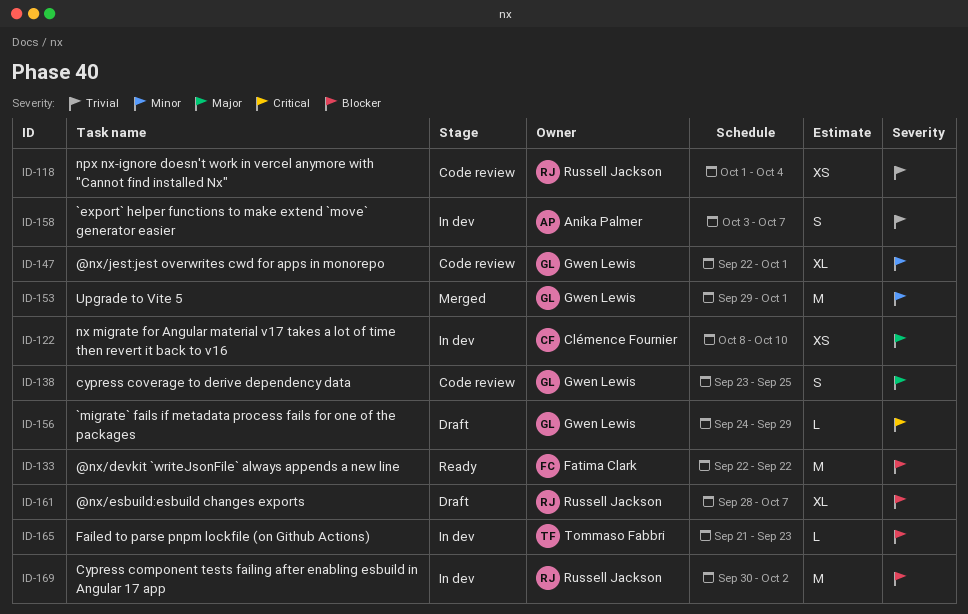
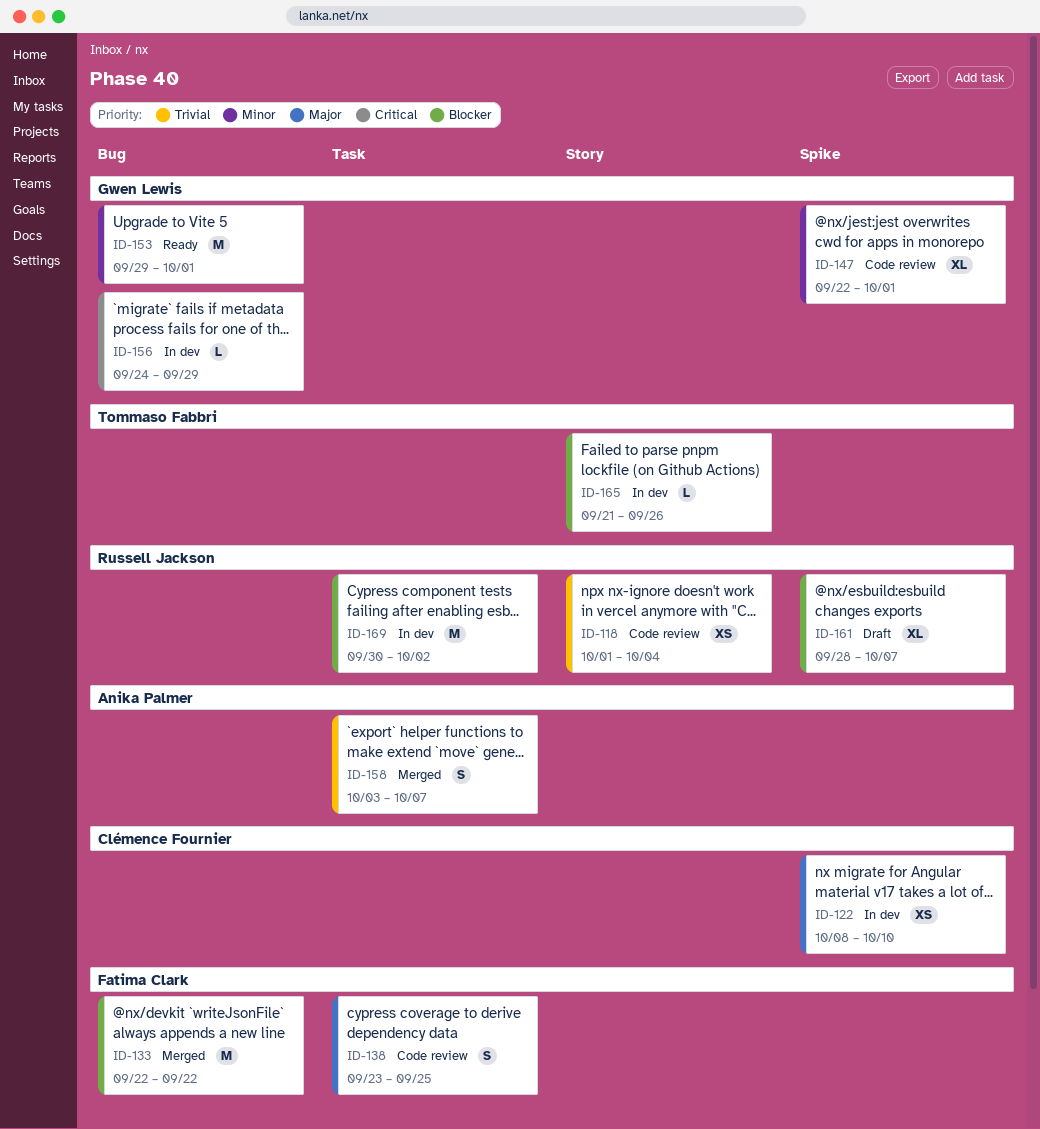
ID-133, status: Ready -> Merged
ID-138, owner: Gwen Lewis -> Fatima Clark
ID-153, status: Merged -> Ready
ID-156, status: Draft -> In dev
ID-158, status: In dev -> Merged
ID-165, due: Sep 23 -> Sep 26

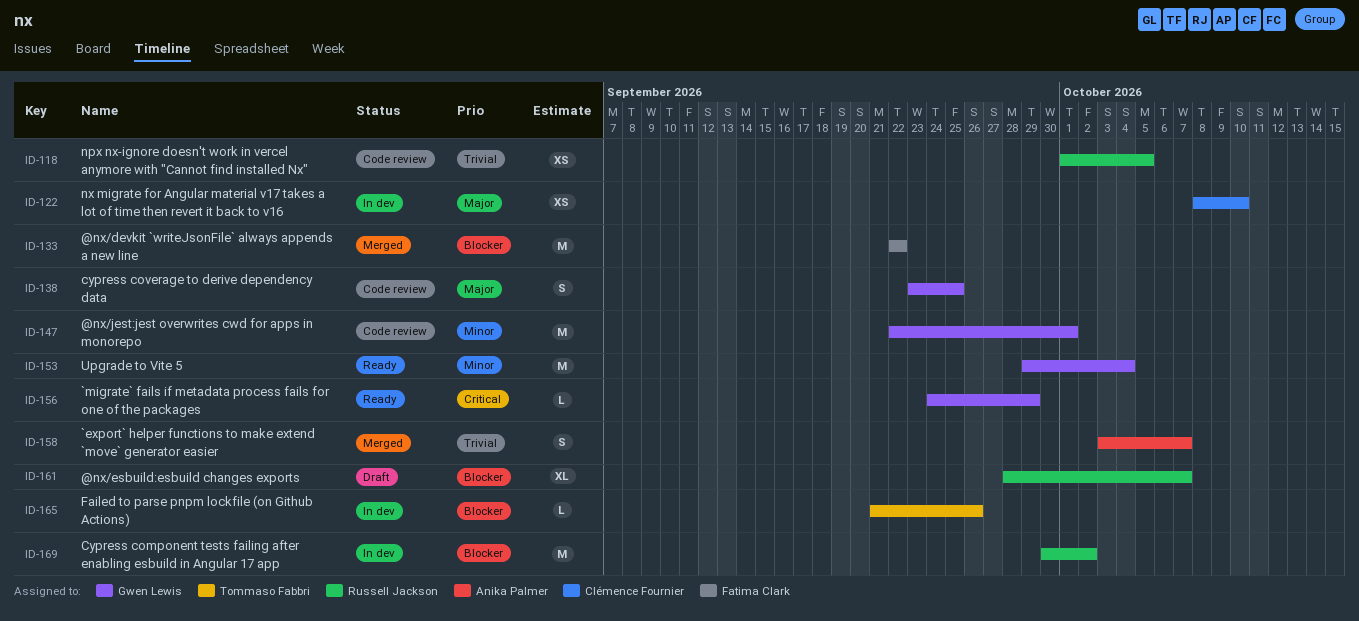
ID-118, due: Oct 4 -> Oct 5
ID-138, owner: Fatima Clark -> Gwen Lewis
ID-147, estimate: XL -> M
ID-153, due: Oct 1 -> Oct 4
ID-156, status: In dev -> Ready

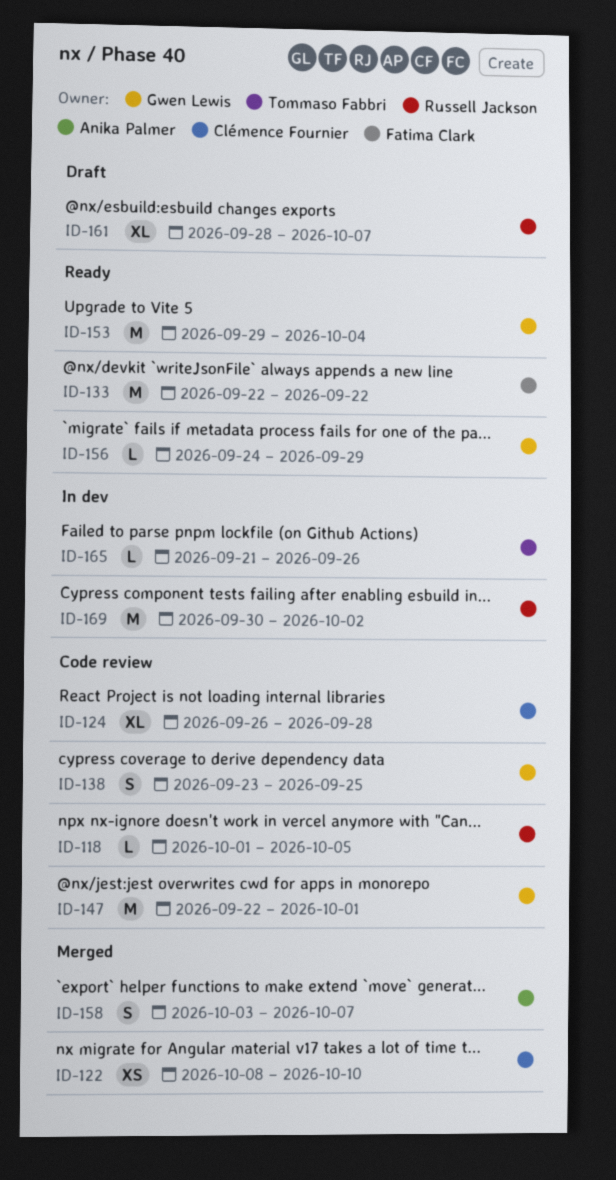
ID-118, estimate: XS -> L
ID-122, status: In dev -> Merged
ID-124: none -> present
ID-133, status: Merged -> Ready

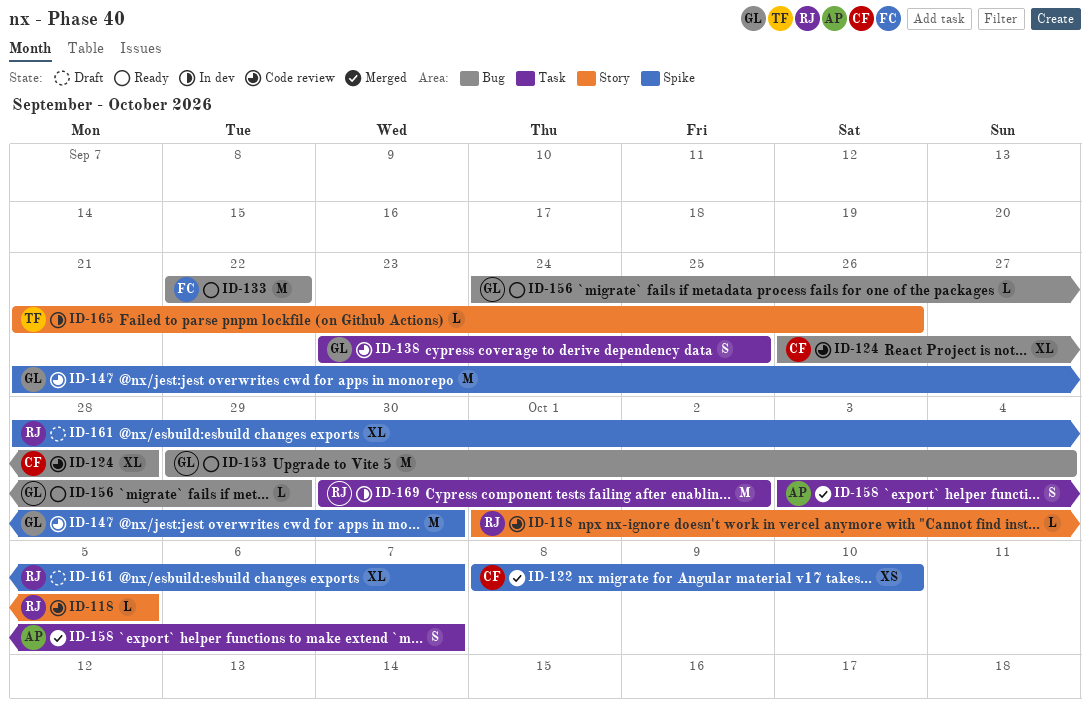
ID-147, start: Sep 22 -> Sep 21
ID-147, due: Oct 1 -> Sep 30

